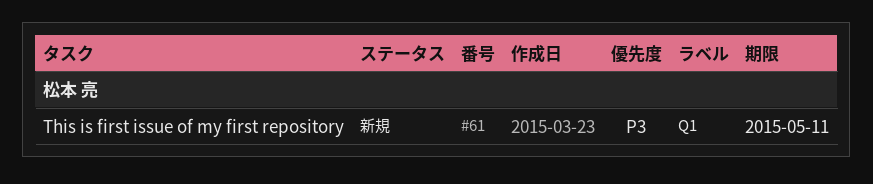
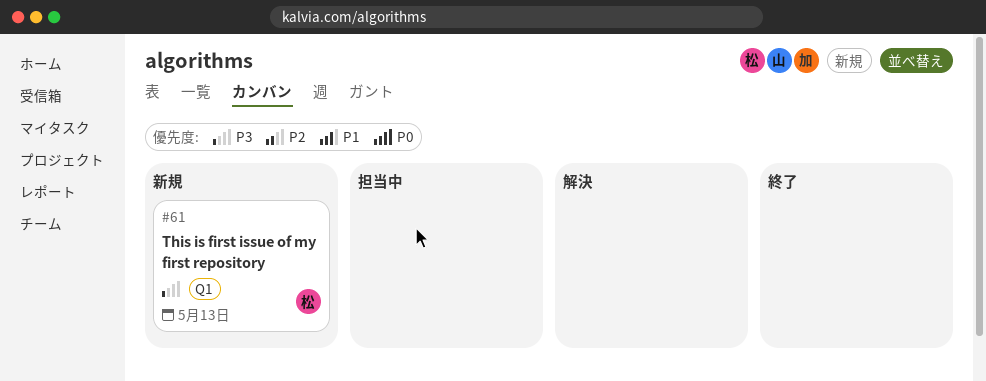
#61, due: May 11 -> May 13

